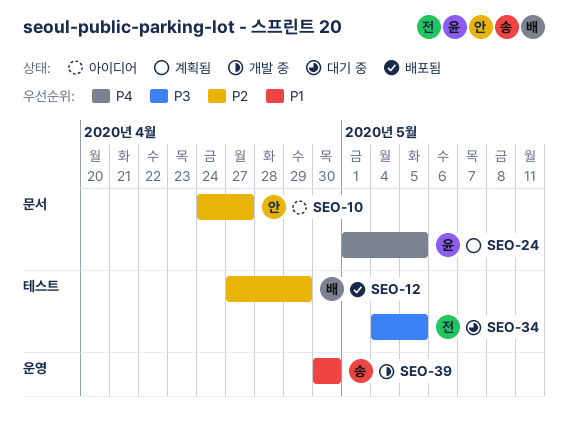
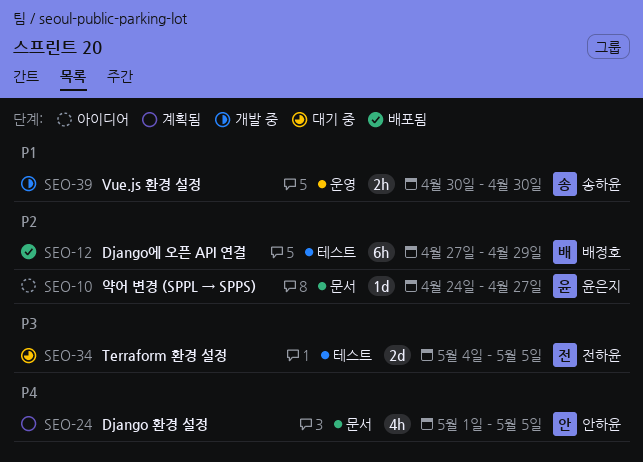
SEO-10, owner: 안하윤 -> 윤은지
SEO-24, owner: 윤은지 -> 안하윤

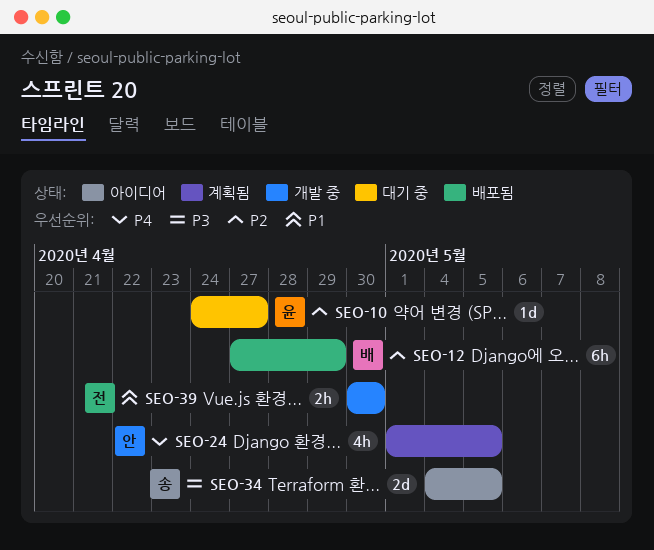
SEO-10, status: 아이디어 -> 대기 중
SEO-34, status: 대기 중 -> 아이디어
SEO-34, owner: 전하윤 -> 송하윤
SEO-39, owner: 송하윤 -> 전하윤

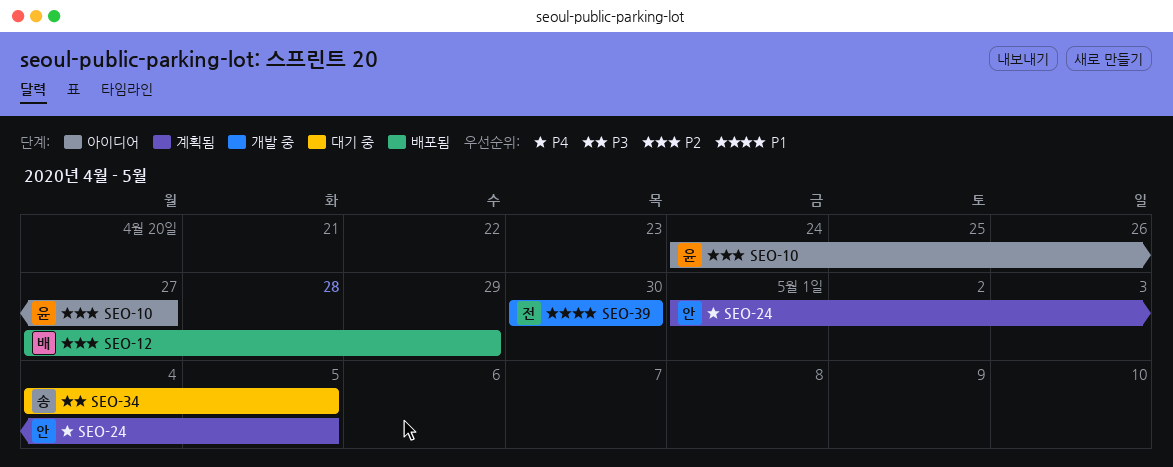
SEO-10, status: 대기 중 -> 아이디어
SEO-34, status: 아이디어 -> 대기 중

